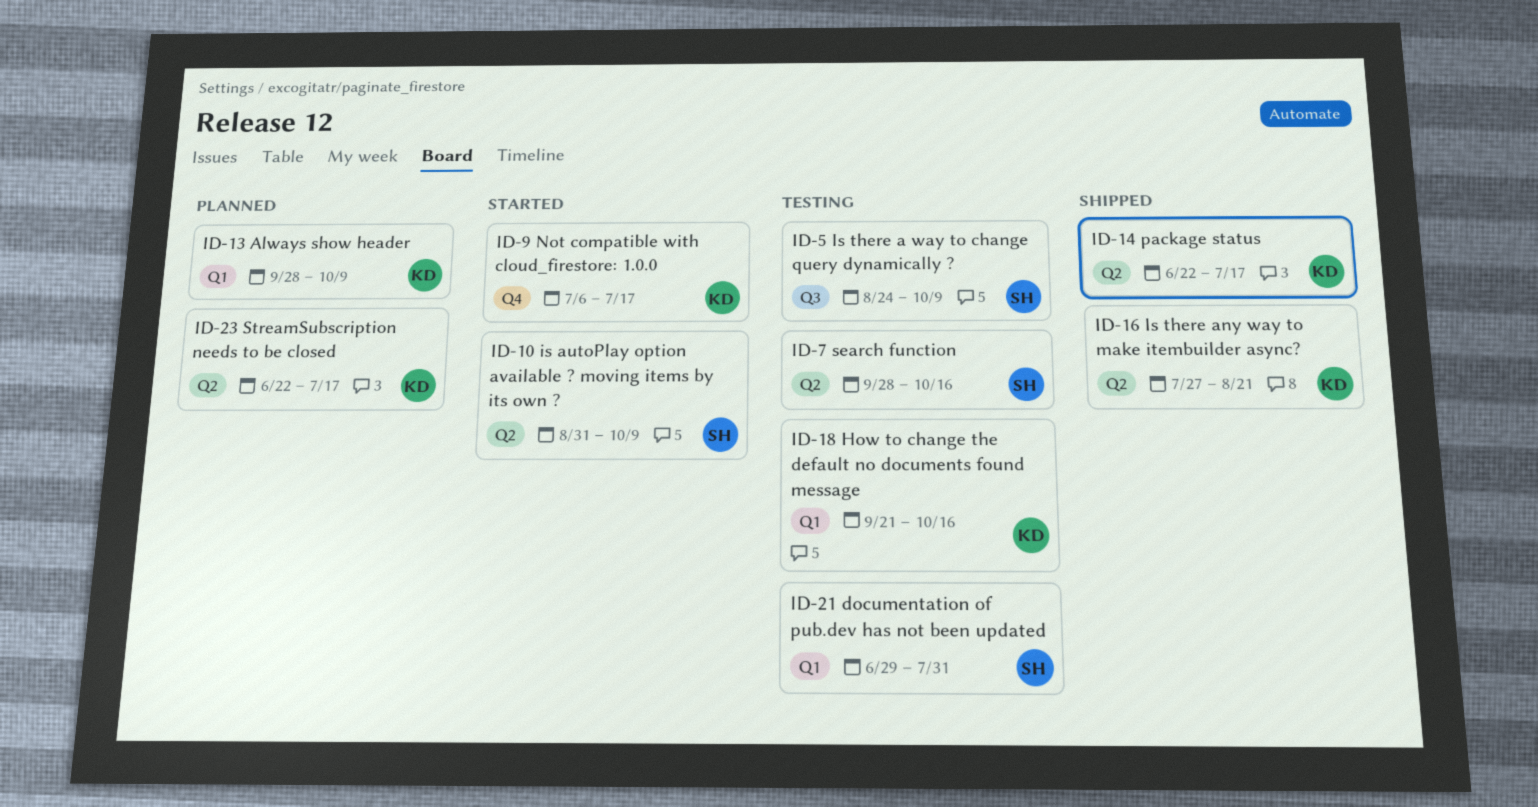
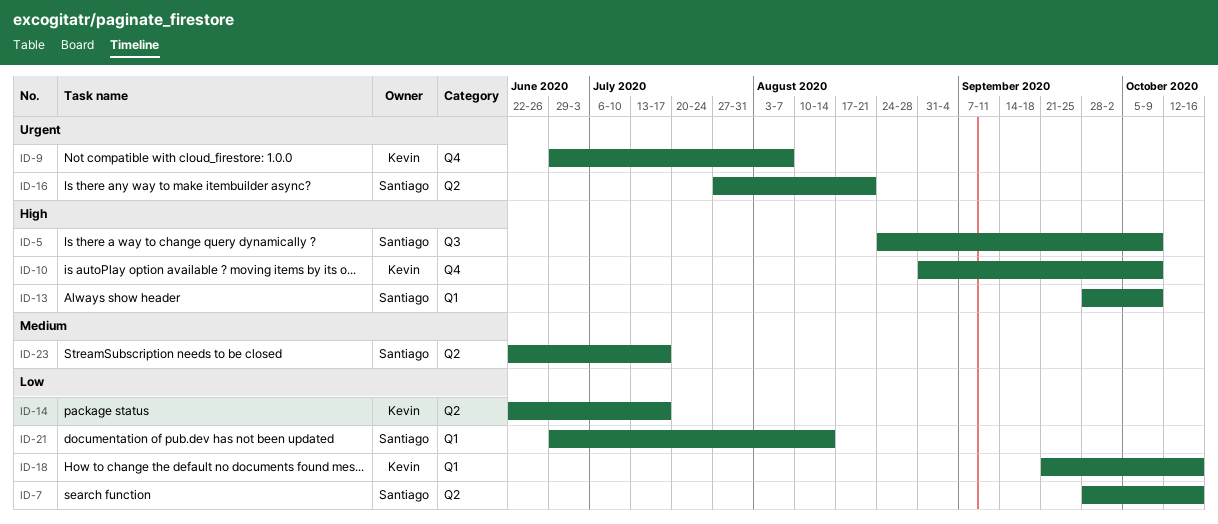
ID-9, start: Jul 6 -> Jun 29
ID-9, due: Jul 17 -> Aug 7
ID-10, owner: Santiago -> Kevin
ID-10, label: Q2 -> Q4
ID-13, owner: Kevin -> Santiago
ID-16, owner: Kevin -> Santiago
ID-21, due: Jul 31 -> Aug 14
ID-23, owner: Kevin -> Santiago

